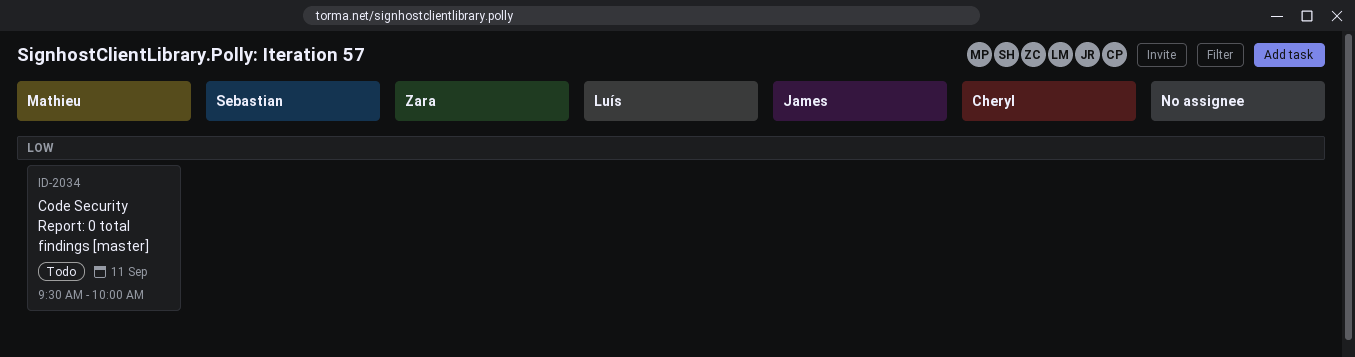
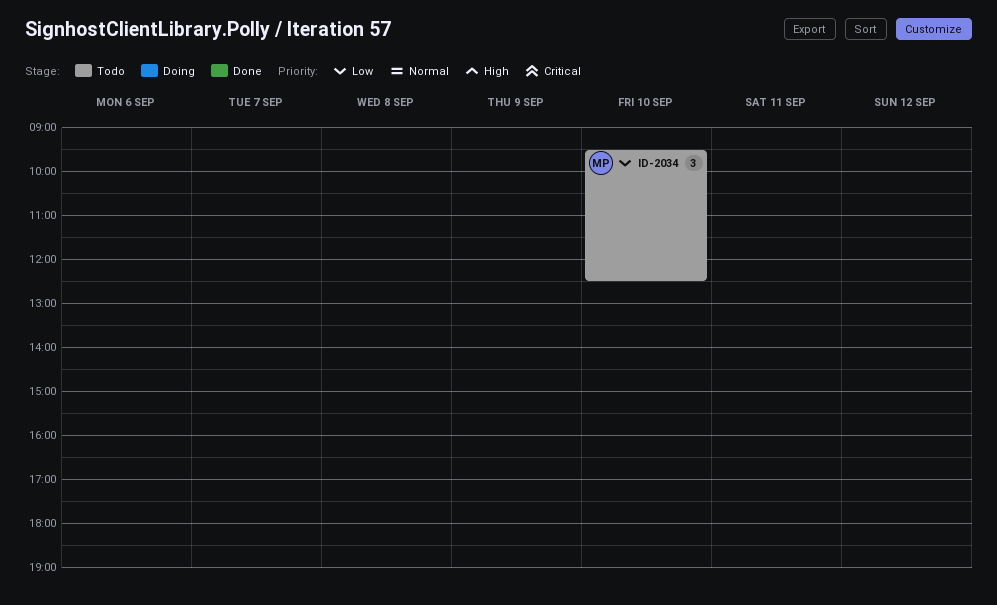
ID-2034, day: Sep 11 -> Sep 10
ID-2034, ends: 10:00 -> 12:30

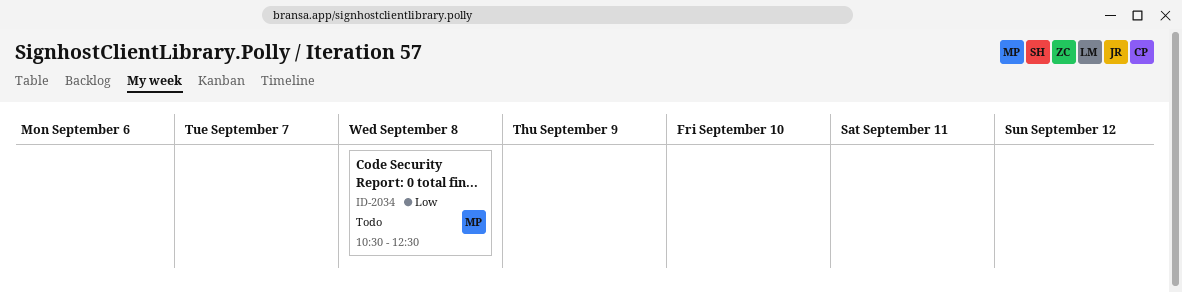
ID-2034, day: Sep 10 -> Sep 8
ID-2034, begins: 09:30 -> 10:30

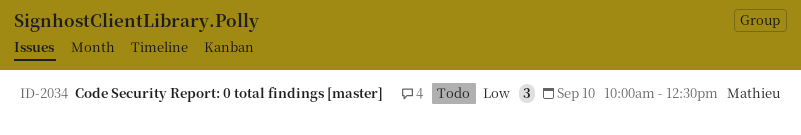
ID-2034, day: Sep 8 -> Sep 10
ID-2034, begins: 10:30 -> 10:00

